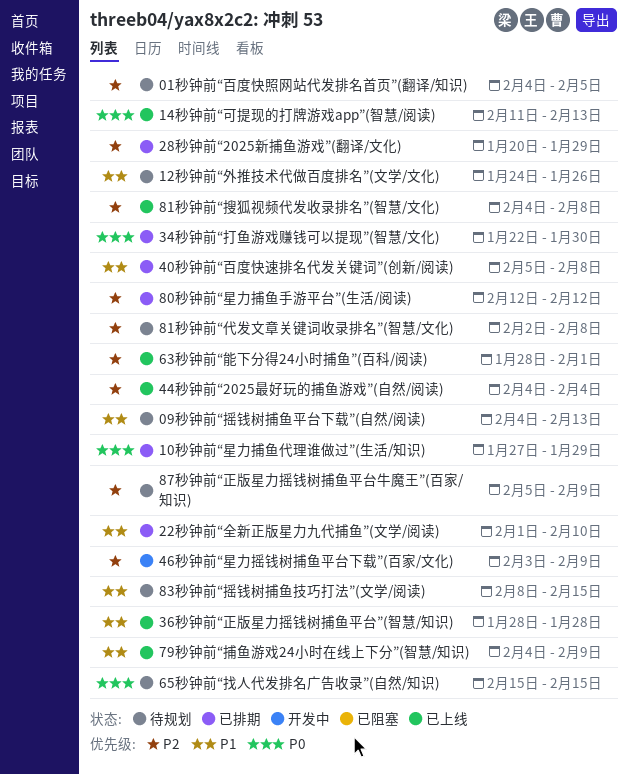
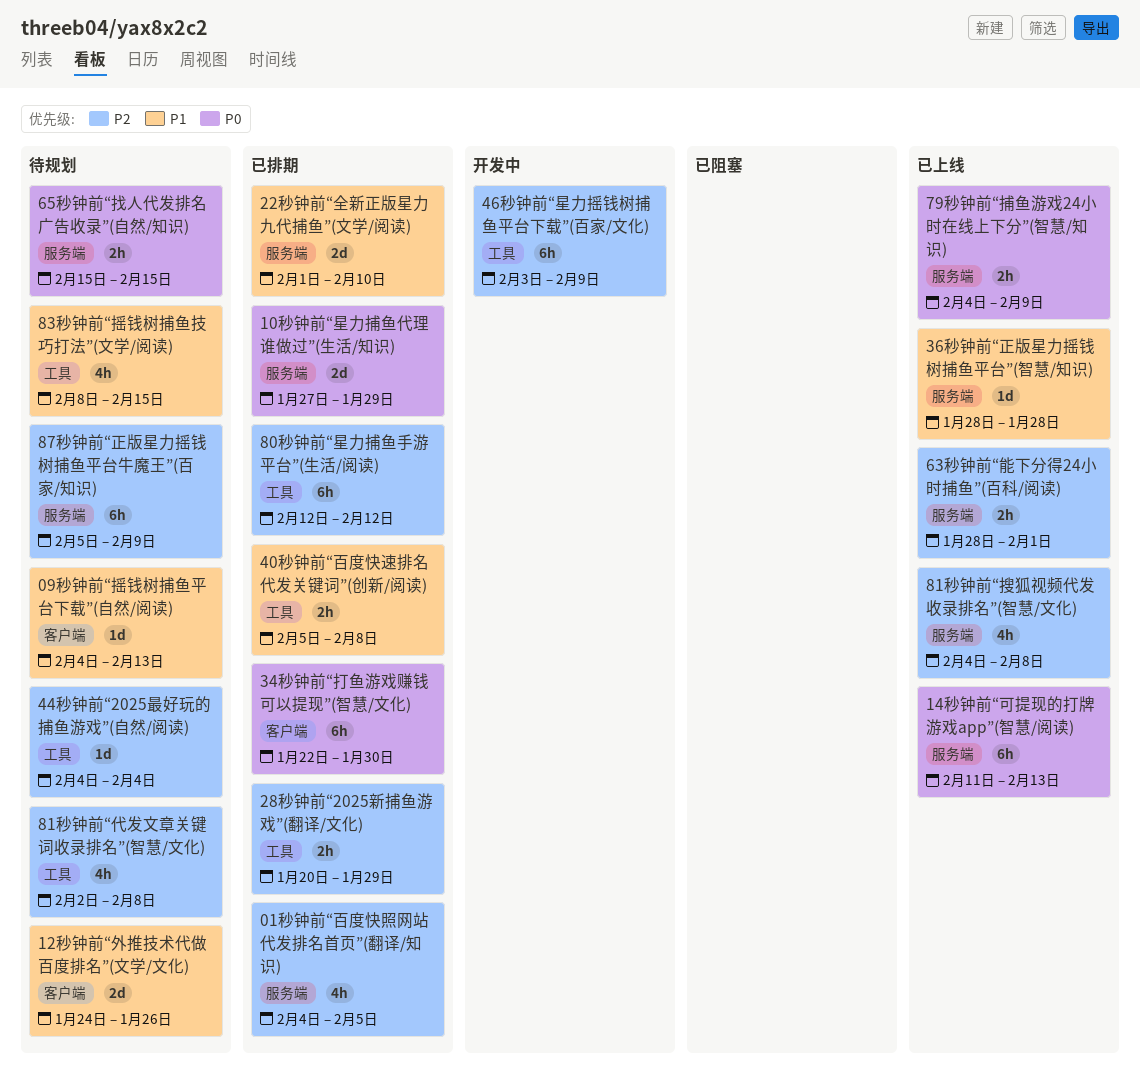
01秒钟前“百度快照网站代发排名首页”(翻译/知识), status: 待规划 -> 已排期
44秒钟前“2025最好玩的捕鱼游戏”(自然/阅读), status: 已上线 -> 待规划
79秒钟前“捕鱼游戏24小时在线上下分”(智慧/知识), priority: P1 -> P0

